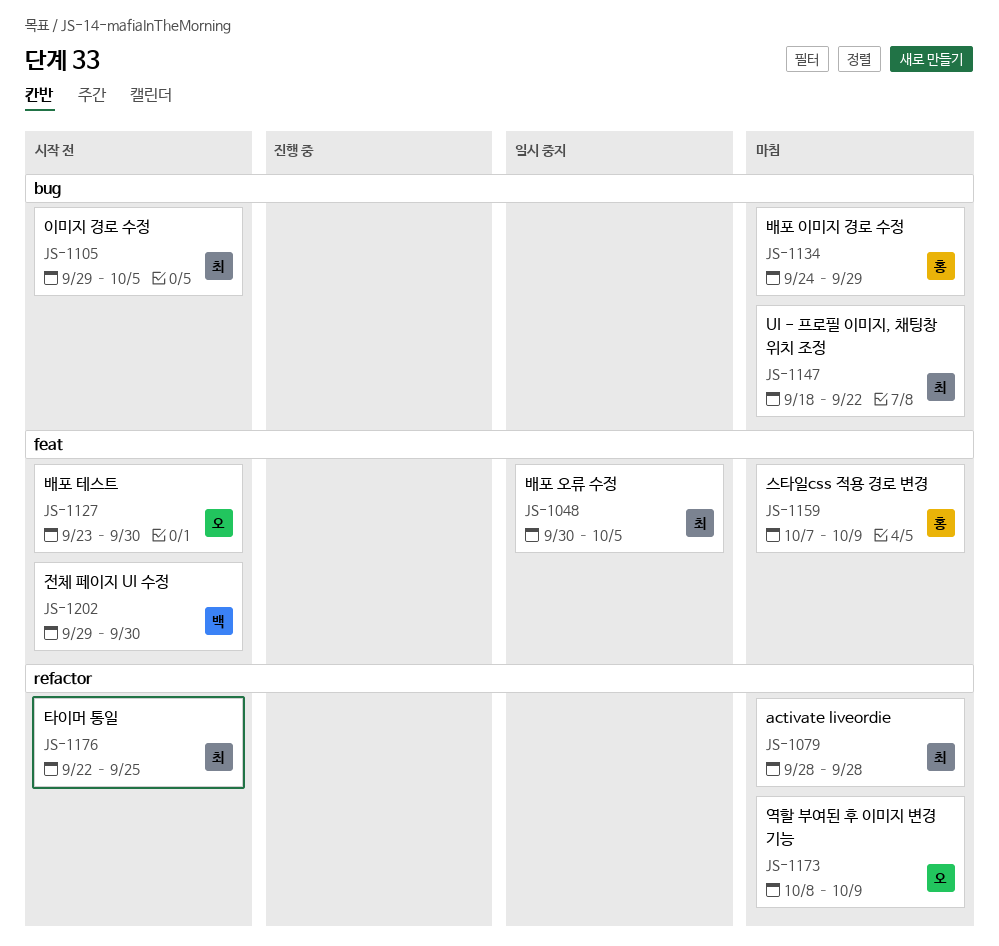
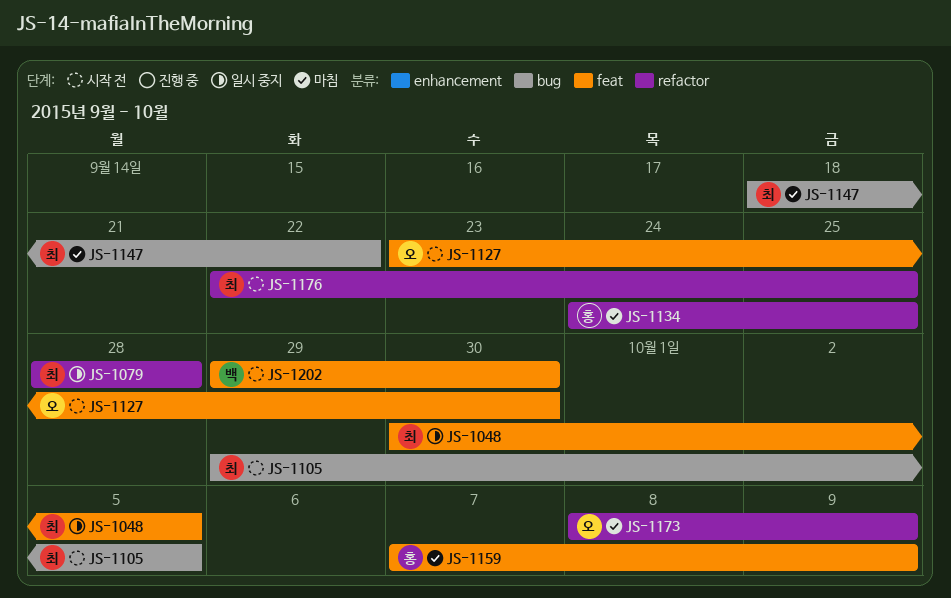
JS-1079, status: 마침 -> 일시 중지
JS-1134, label: bug -> refactor
JS-1134, due: Sep 29 -> Sep 25

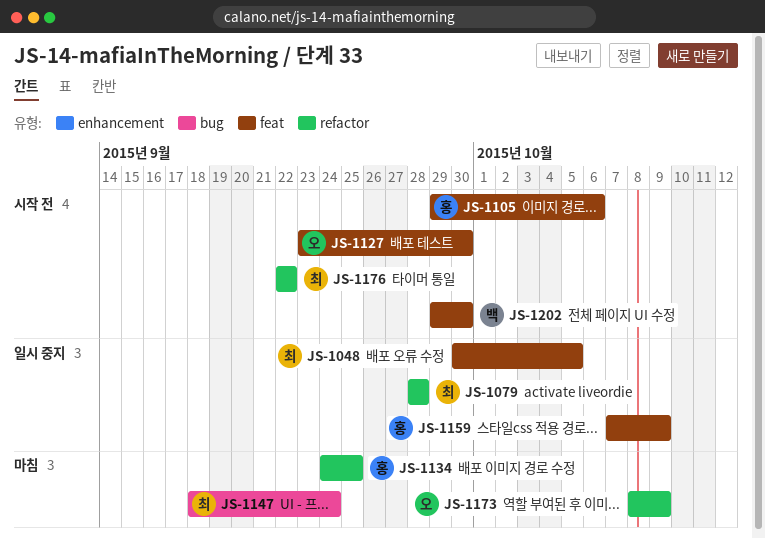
JS-1105, owner: 최 -> 홍
JS-1105, label: bug -> feat
JS-1105, due: Oct 5 -> Oct 6
JS-1147, due: Sep 22 -> Sep 24
JS-1159, status: 마침 -> 일시 중지
JS-1176, due: Sep 25 -> Sep 22

